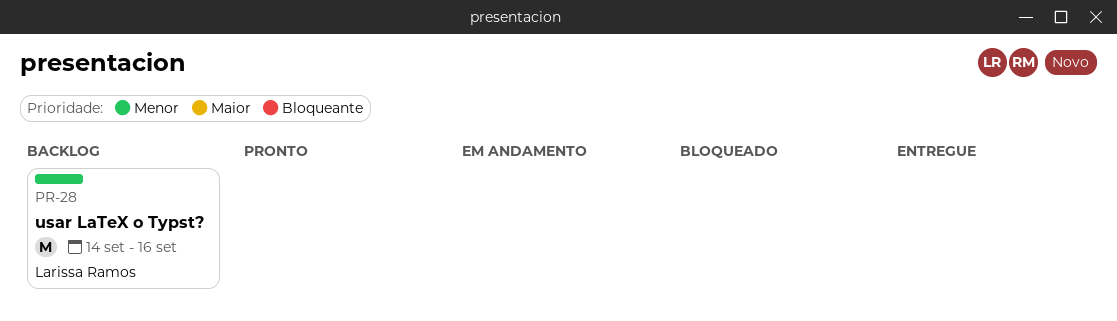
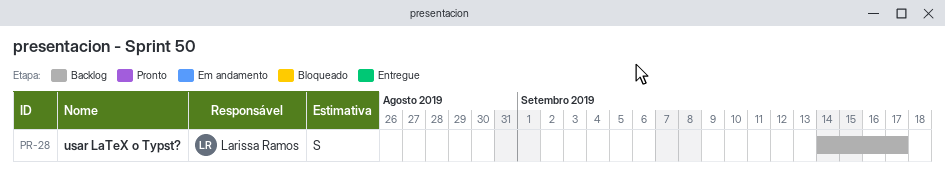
PR-28, estimate: M -> S
PR-28, due: Sep 16 -> Sep 17

